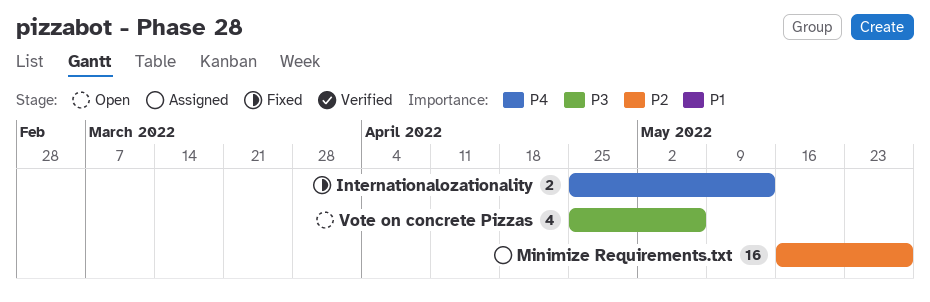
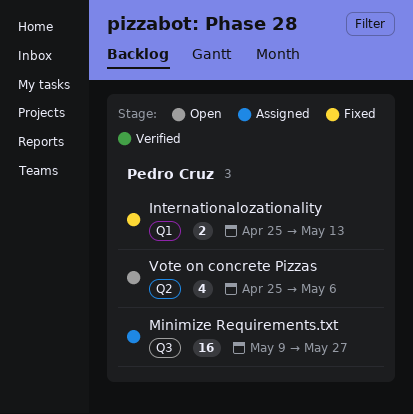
Minimize Requirements.txt, start: May 16 -> May 9

